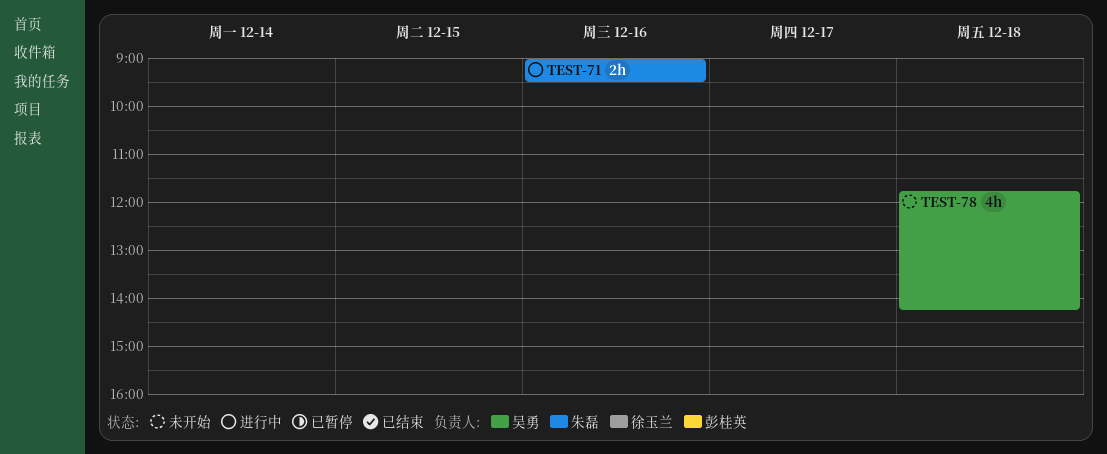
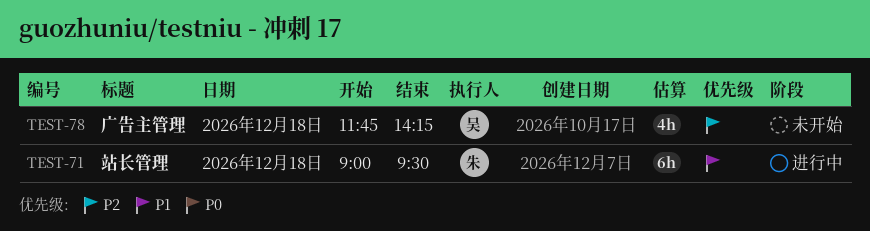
TEST-71, estimate: 2h -> 6h
TEST-71, day: Dec 16 -> Dec 18

